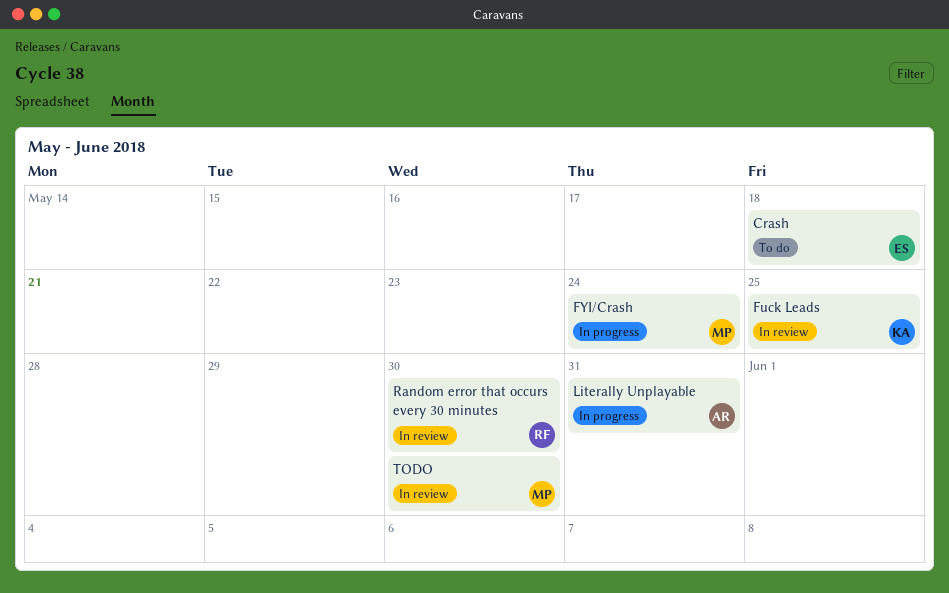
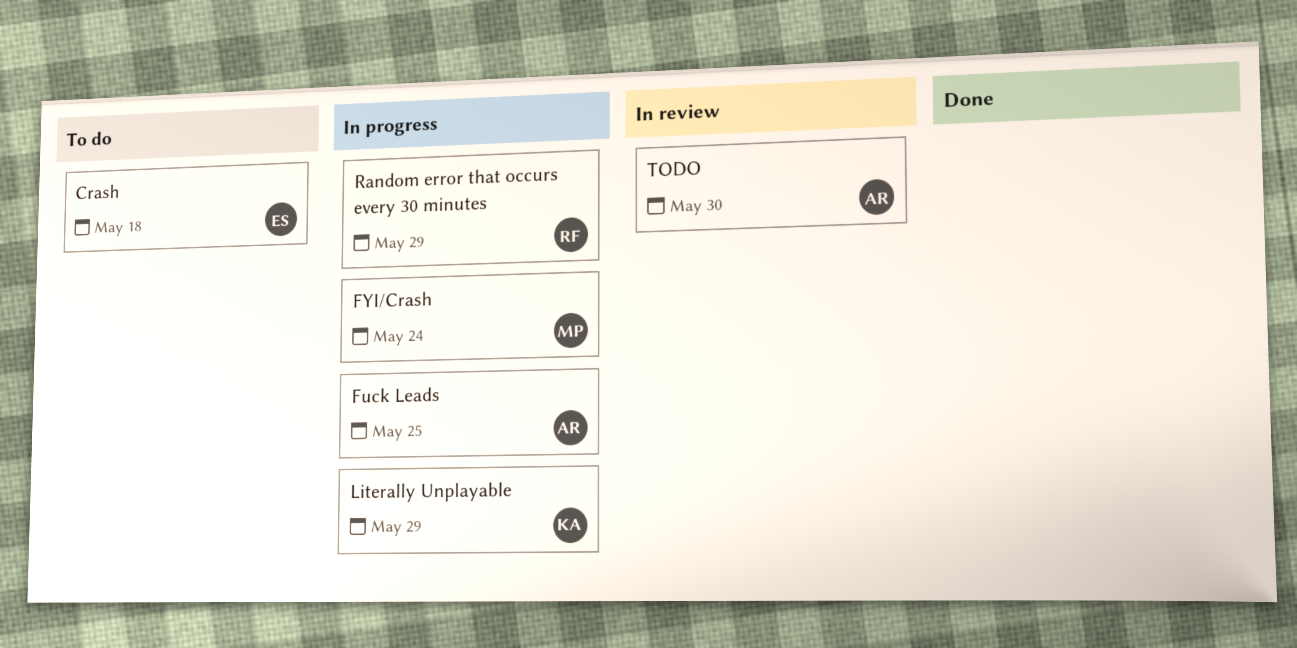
Fuck Leads, status: In review -> In progress
Fuck Leads, owner: KA -> AR
Literally Unplayable, owner: AR -> KA
Literally Unplayable, due: May 31 -> May 29
Random error that occurs every 30 minutes, status: In review -> In progress
Random error that occurs every 30 minutes, due: May 30 -> May 29
TODO, owner: MP -> AR

